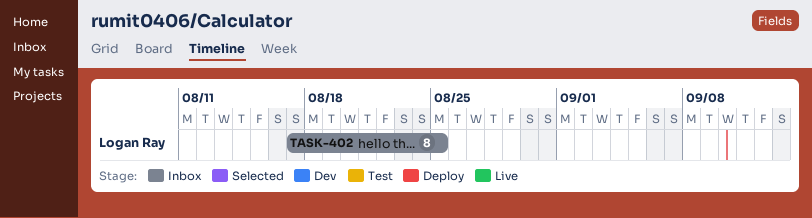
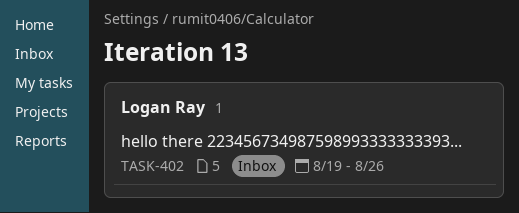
TASK-402, start: Aug 17 -> Aug 19
TASK-402, due: Aug 25 -> Aug 26

